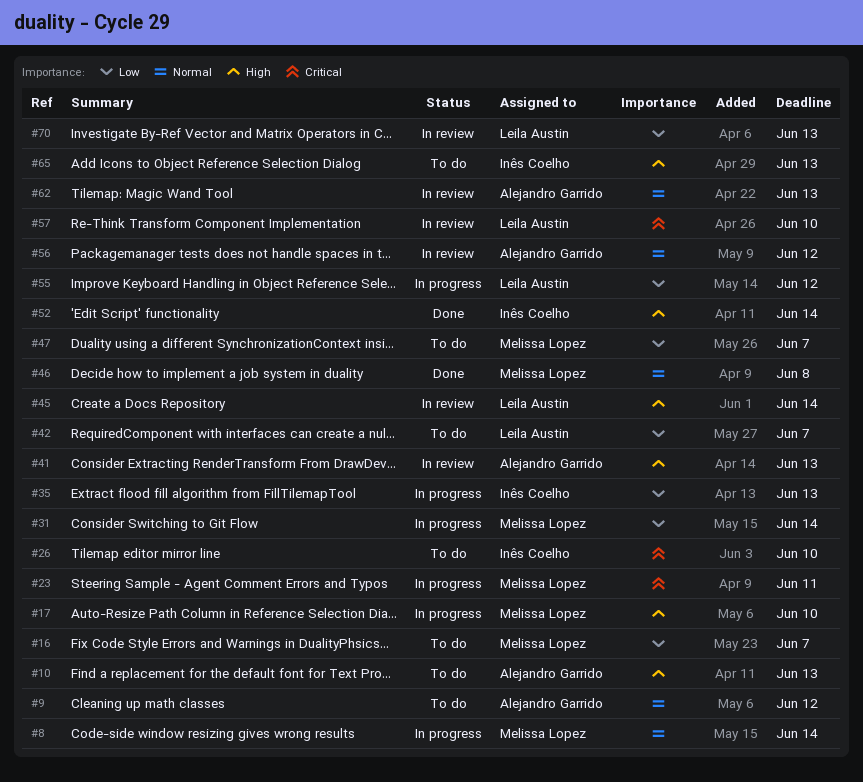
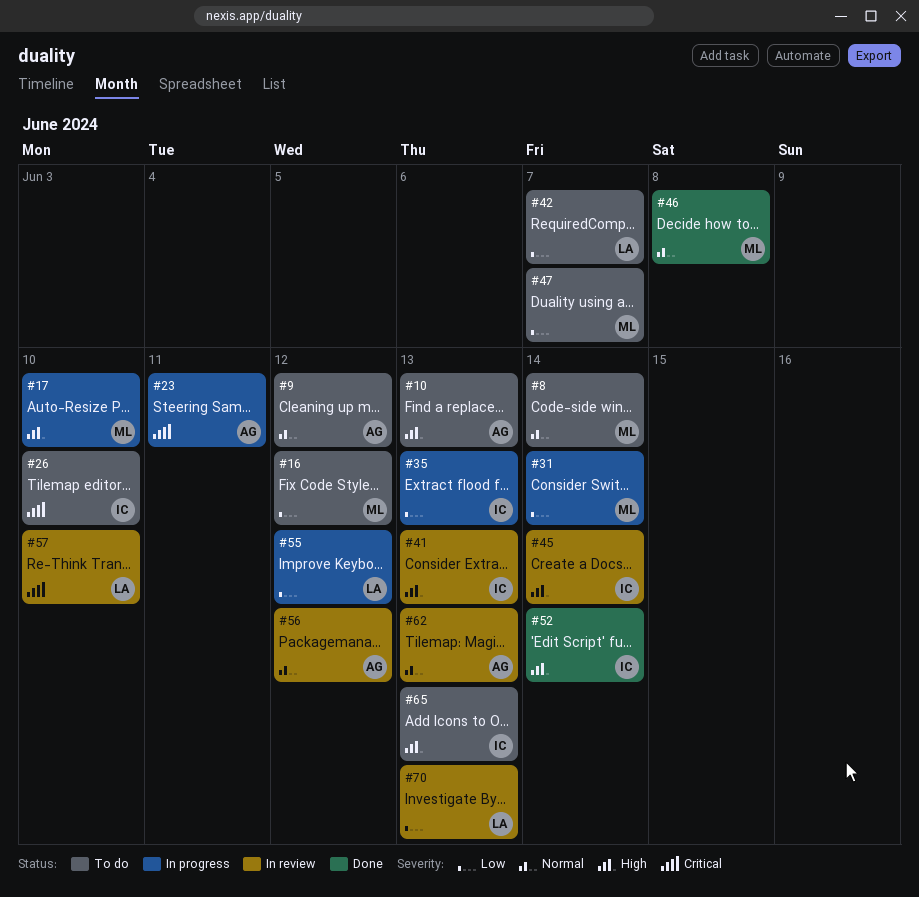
#8, status: In progress -> To do
#16, due: Jun 7 -> Jun 12
#23, owner: Melissa Lopez -> Alejandro Garrido
#41, owner: Alejandro Garrido -> Inês Coelho
#45, owner: Leila Austin -> Inês Coelho

